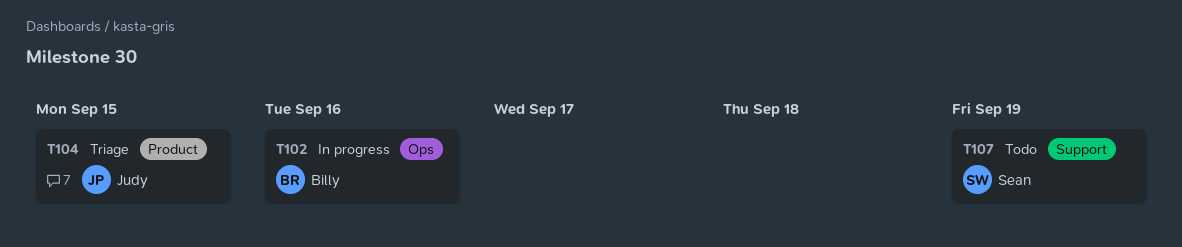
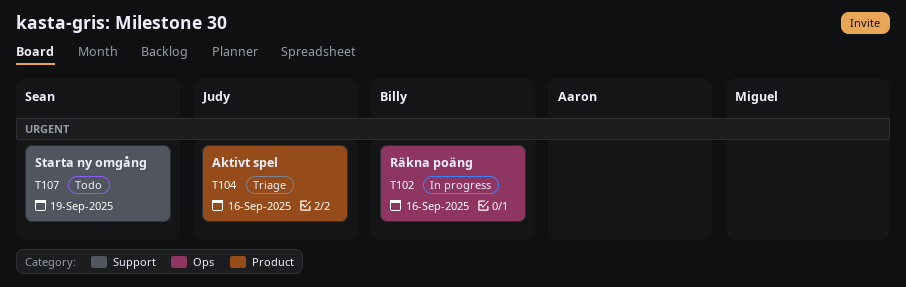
T104, due: Sep 15 -> Sep 16

